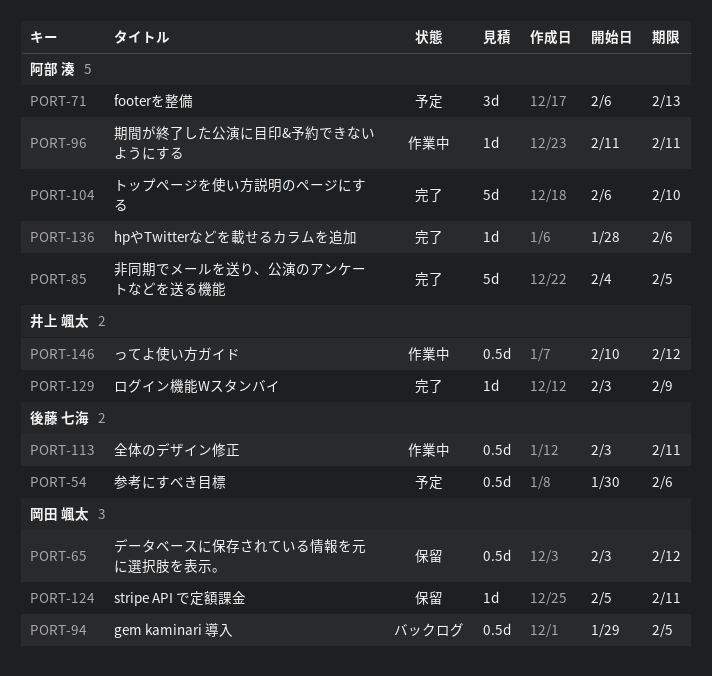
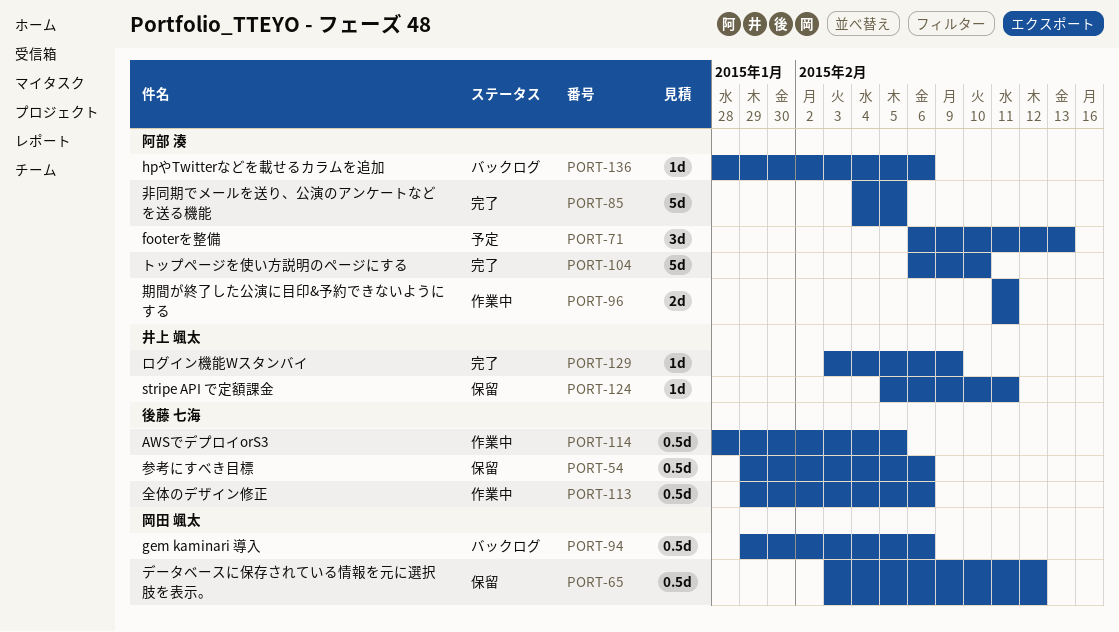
PORT-54, status: 予定 -> 保留
PORT-54, start: Jan 30 -> Jan 29
PORT-94, due: Feb 5 -> Feb 6
PORT-96, estimate: 1d -> 2d
PORT-113, start: Feb 3 -> Jan 29
PORT-113, due: Feb 11 -> Feb 6
PORT-114: none -> present
PORT-124, owner: 岡田 颯太 -> 井上 颯太
PORT-136, status: 完了 -> バックログ
PORT-146: present -> none

